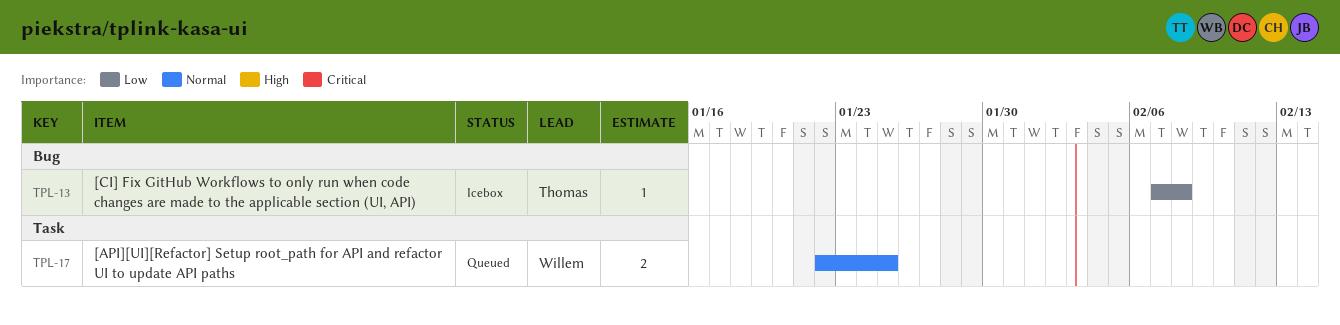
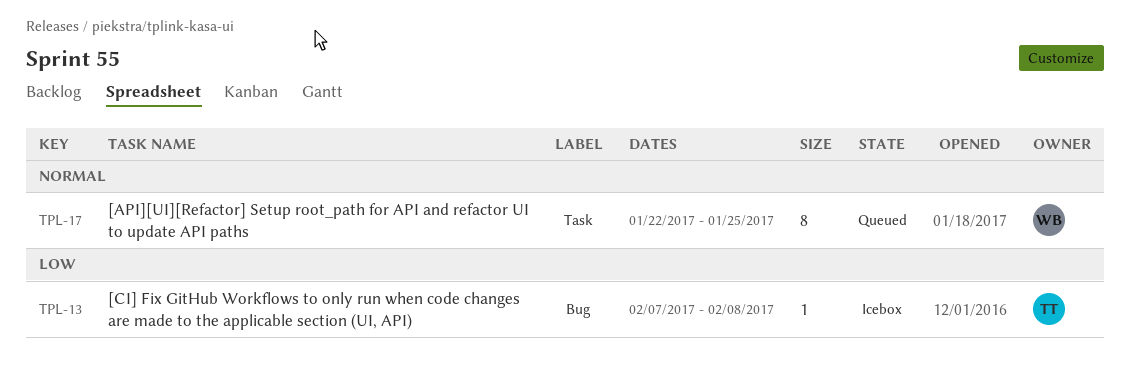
TPL-17, estimate: 2 -> 8

